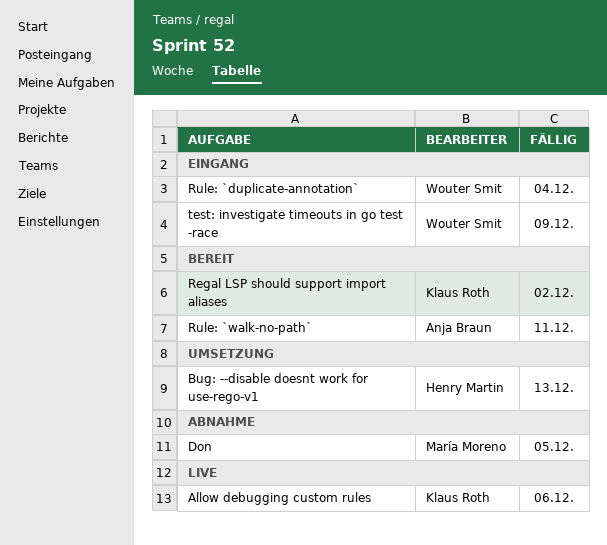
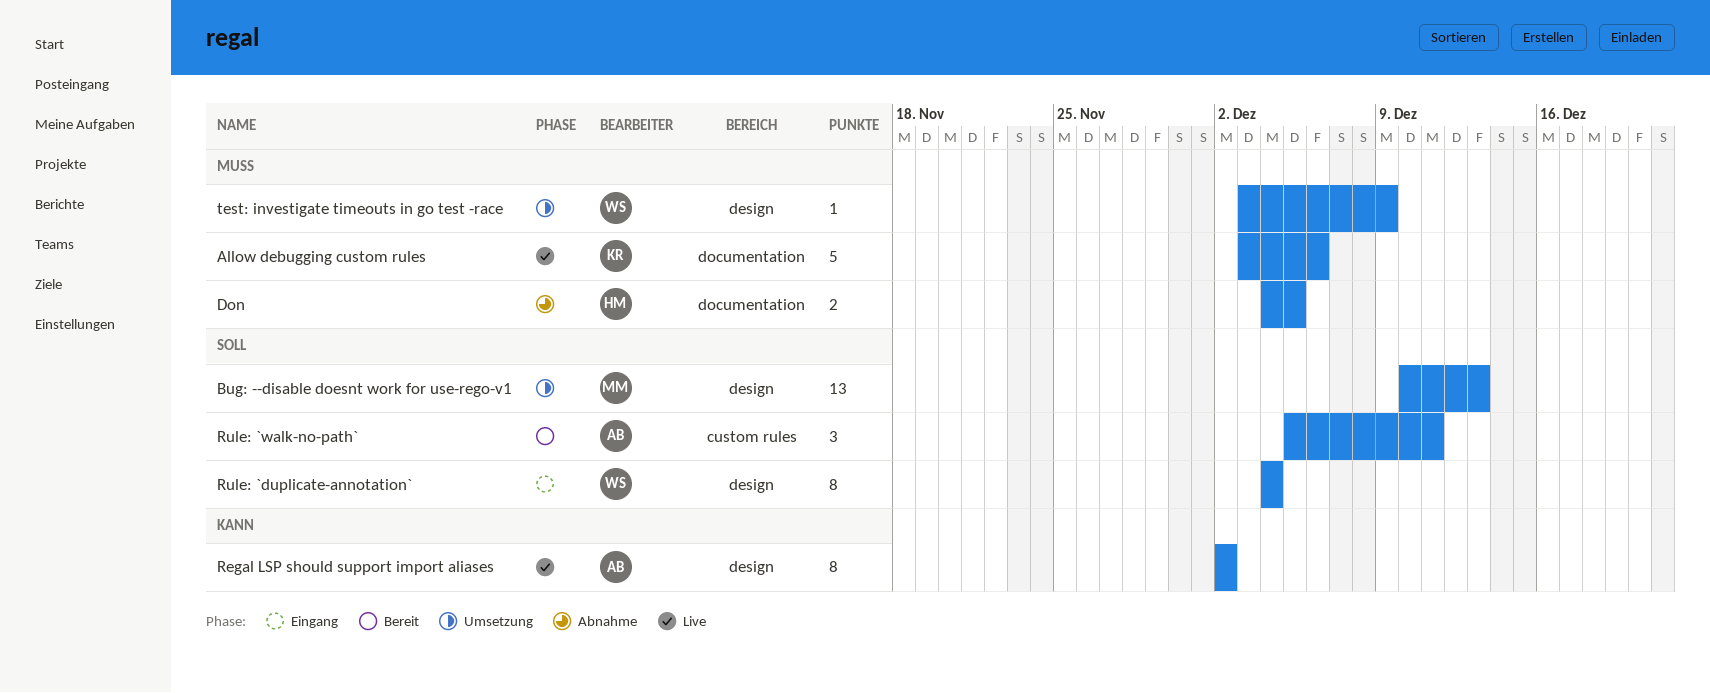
Bug: --disable doesnt work for use-rego-v1, owner: Henry Martin -> María Moreno
Don, owner: María Moreno -> Henry Martin
Regal LSP should support import aliases, status: Bereit -> Live
Regal LSP should support import aliases, owner: Klaus Roth -> Anja Braun
test: investigate timeouts in go test -race, status: Eingang -> Umsetzung

